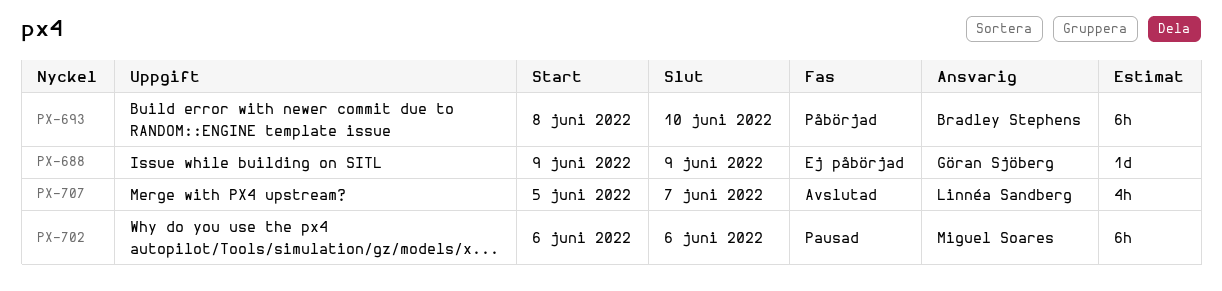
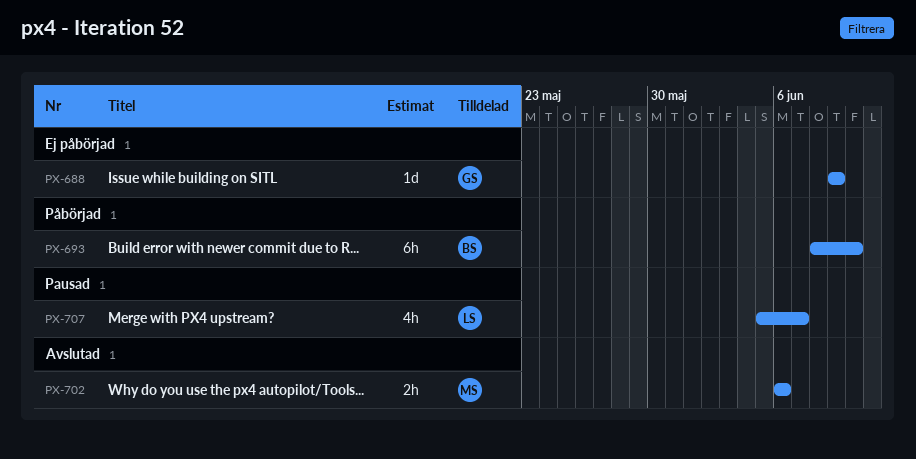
PX-702, status: Pausad -> Avslutad
PX-702, estimate: 6h -> 2h
PX-707, status: Avslutad -> Pausad

